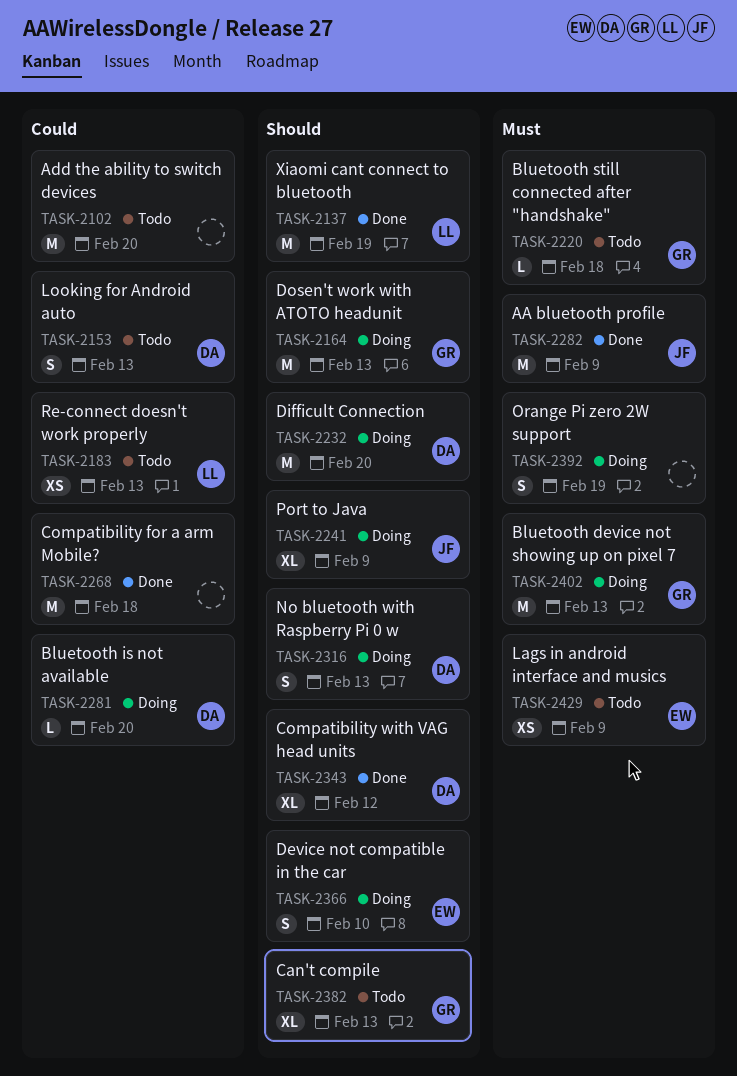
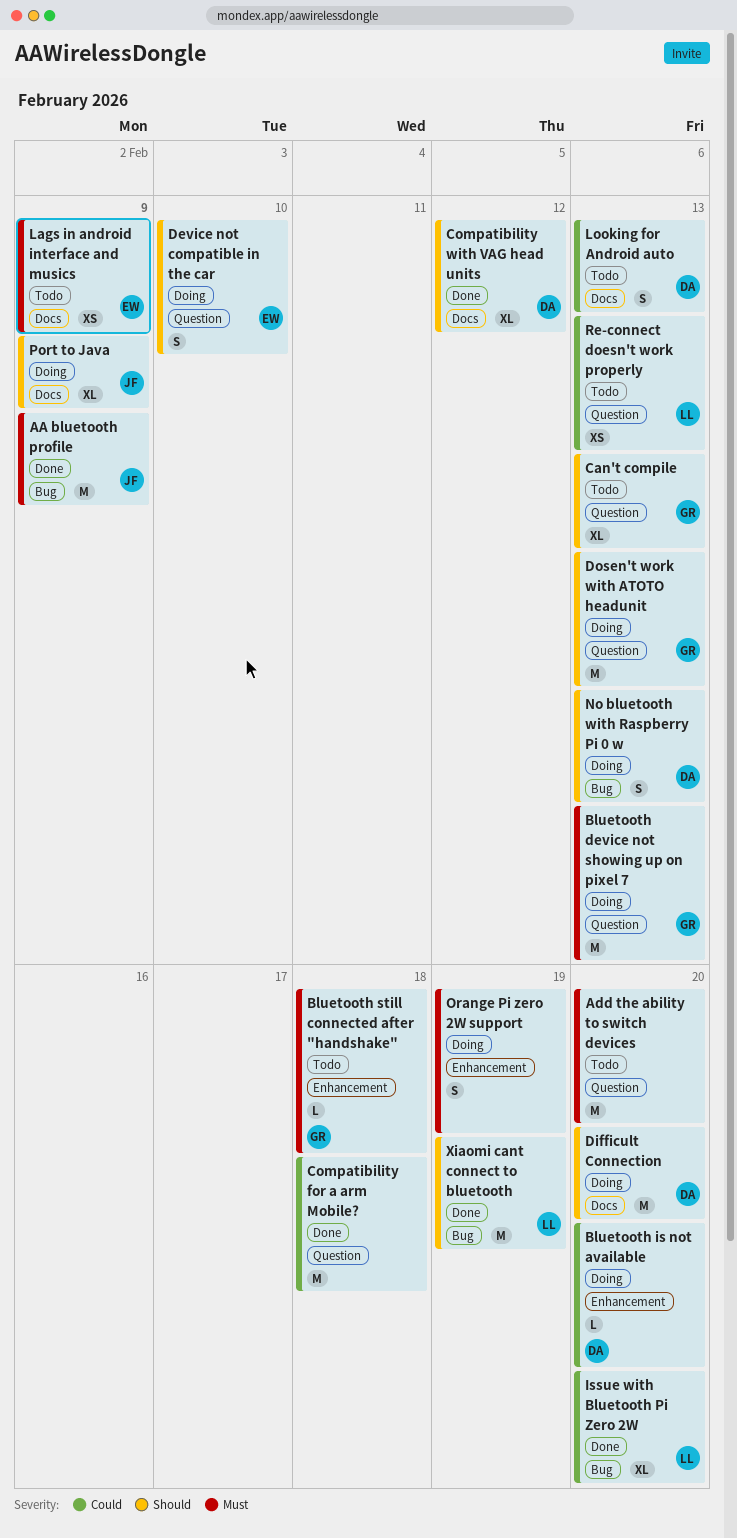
Add the ability to switch devices, priority: Could -> Must
Issue with Bluetooth Pi Zero 2W: none -> present

